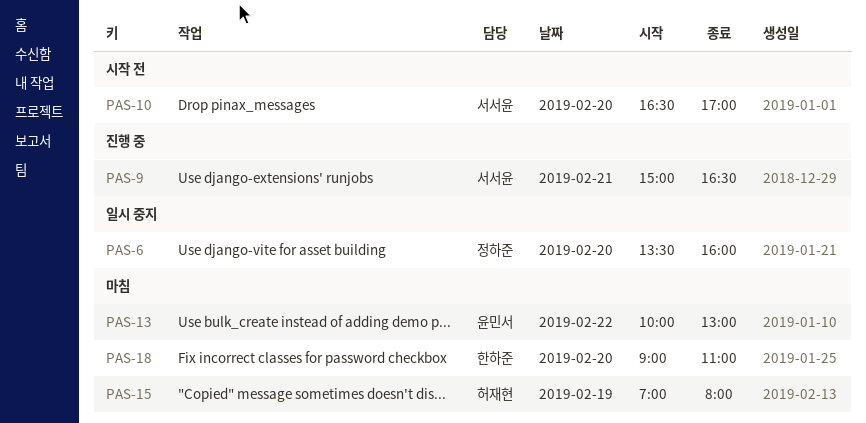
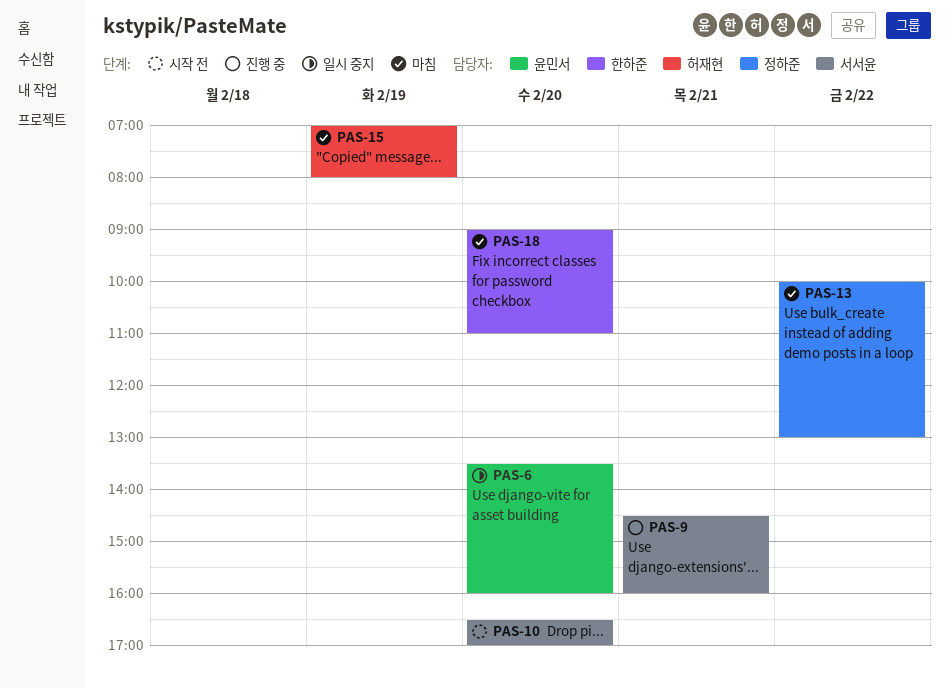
PAS-6, owner: 정하준 -> 윤민서
PAS-9, begins: 15:00 -> 14:30
PAS-9, ends: 16:30 -> 16:00
PAS-13, owner: 윤민서 -> 정하준

